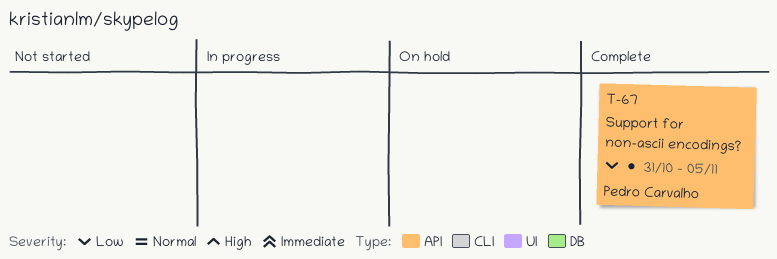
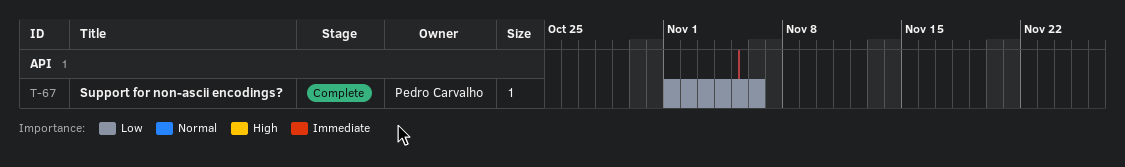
T-67, start: Oct 31 -> Nov 1
T-67, due: Nov 5 -> Nov 6

